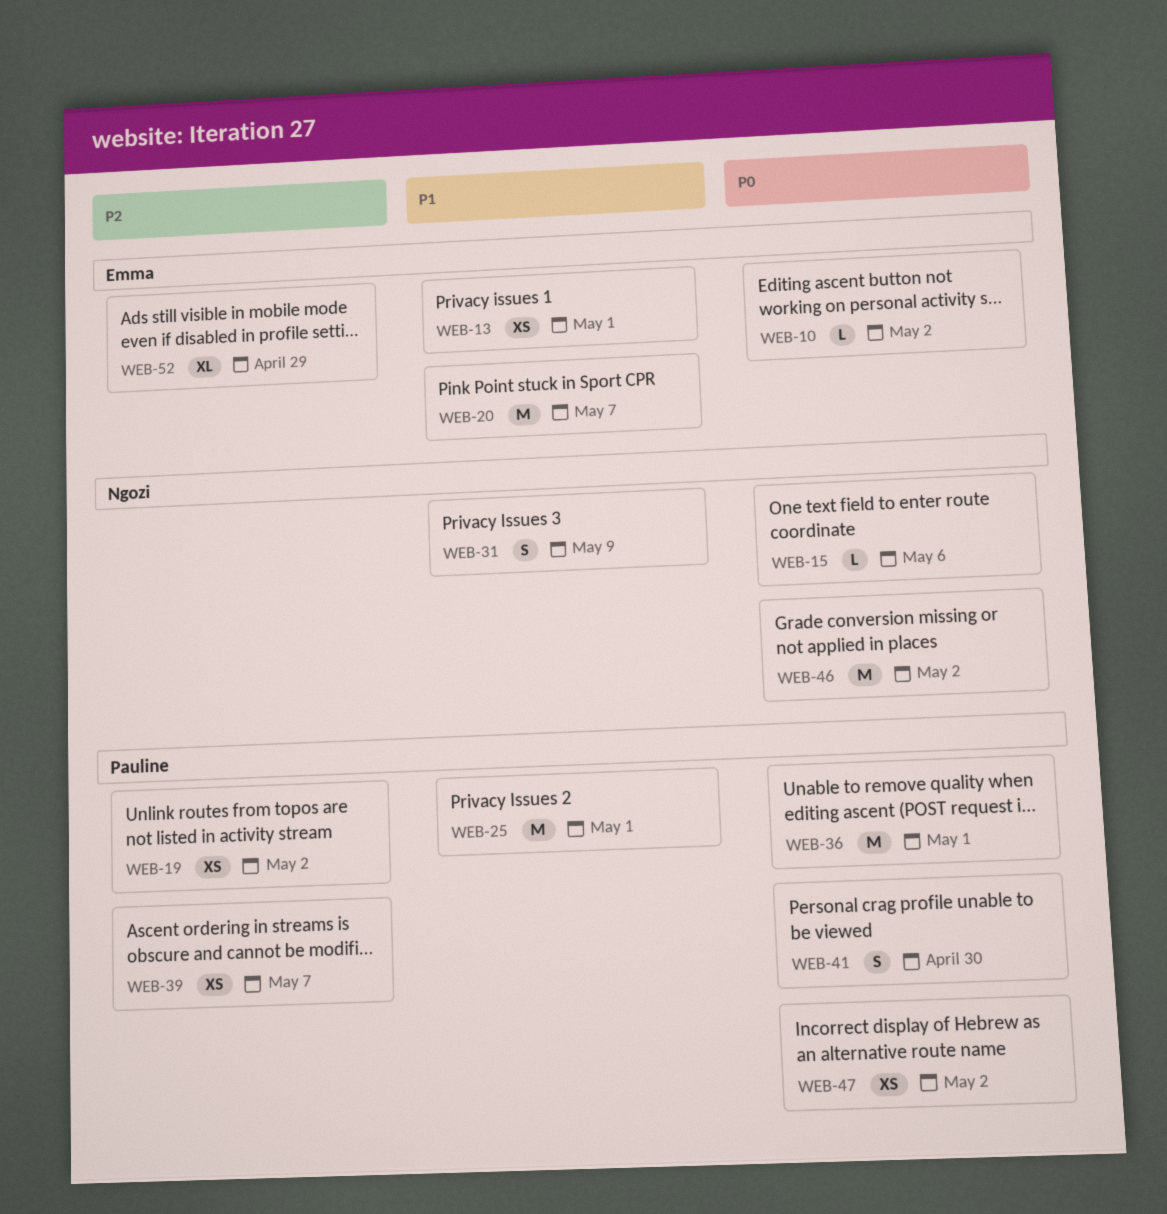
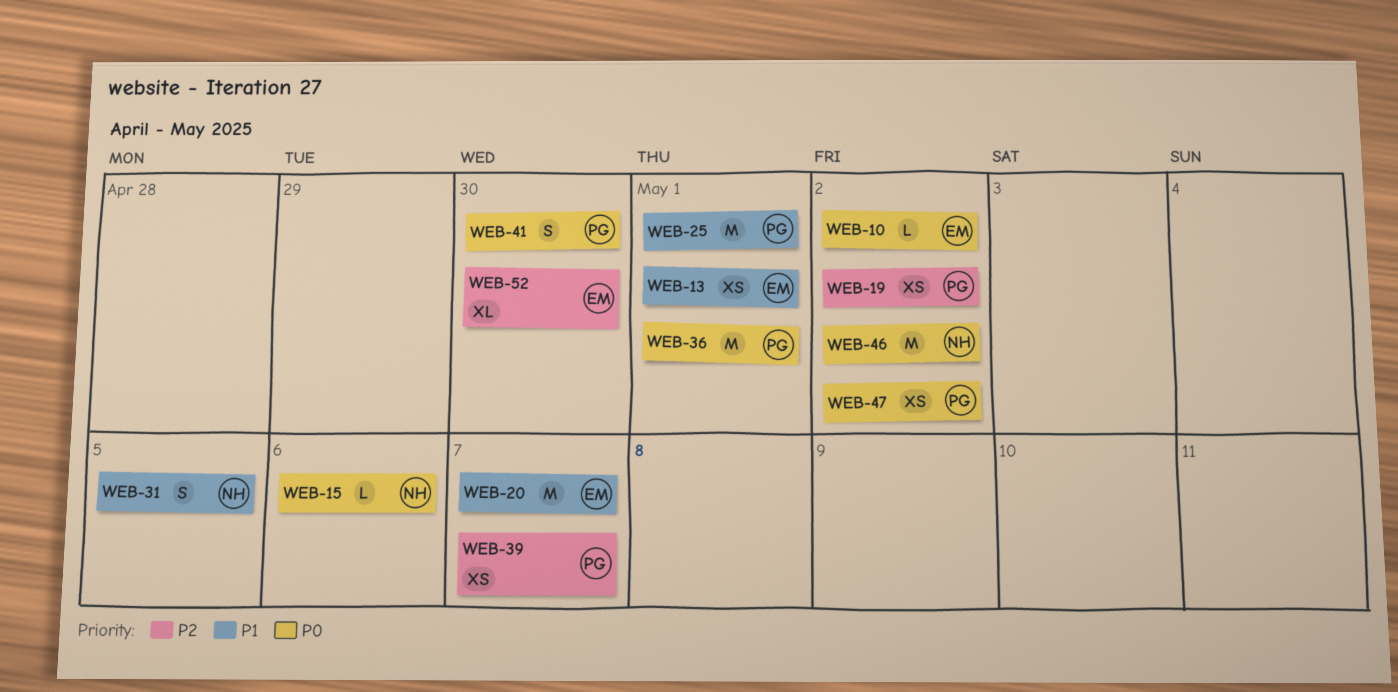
WEB-31, due: May 9 -> May 5
WEB-52, due: Apr 29 -> Apr 30

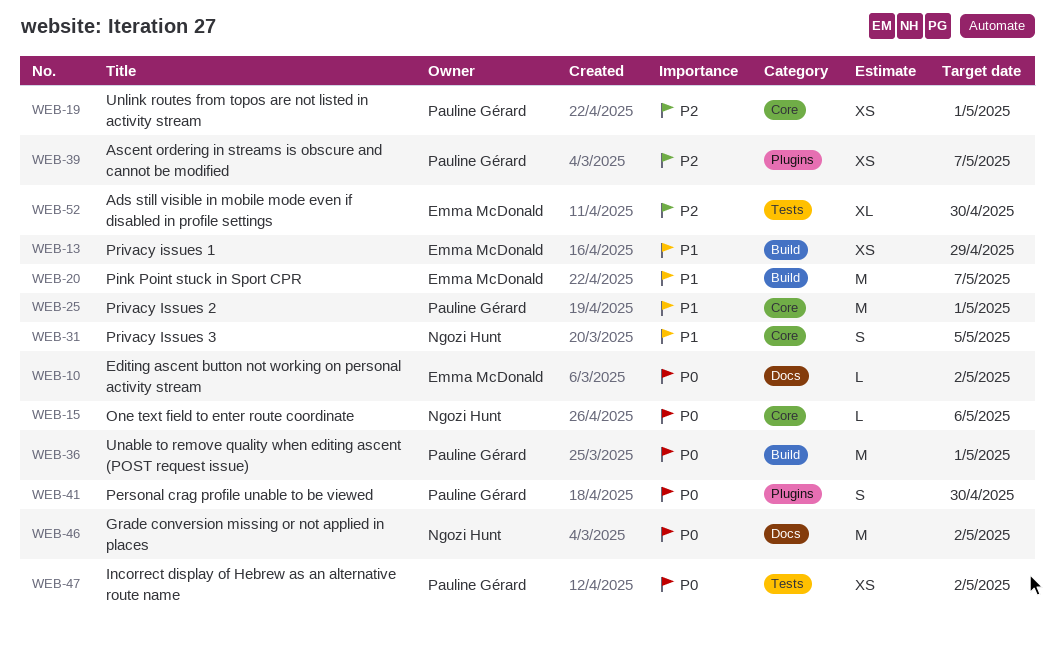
WEB-13, due: May 1 -> Apr 29
WEB-19, due: May 2 -> May 1

